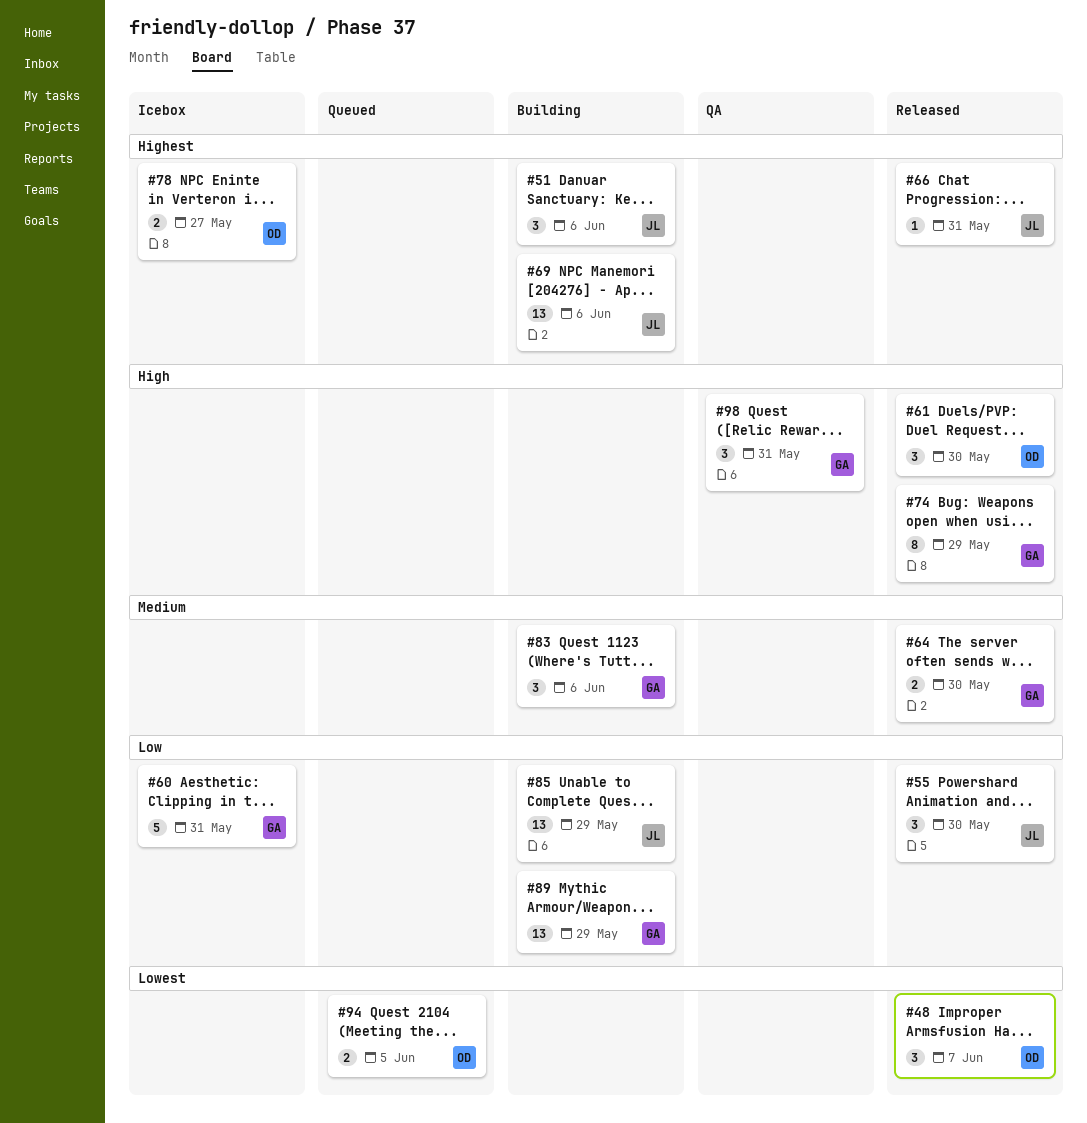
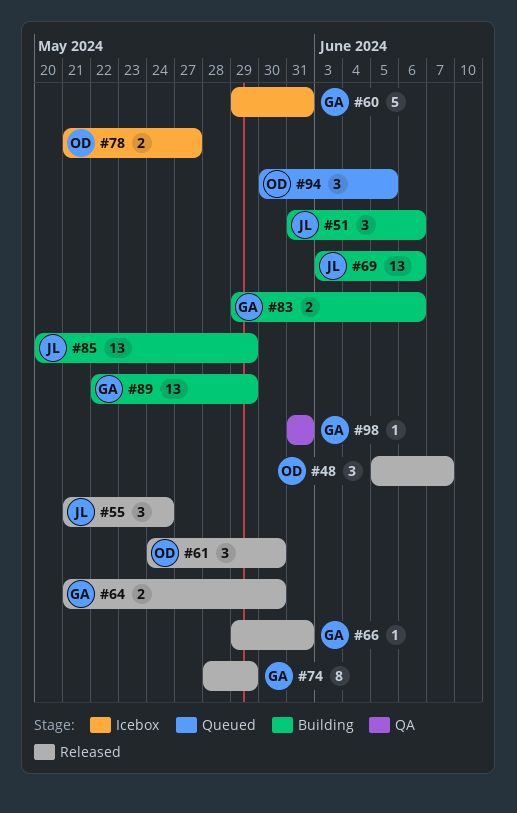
#55, due: May 30 -> May 24
#66, owner: JL -> GA
#83, estimate: 3 -> 2
#94, estimate: 2 -> 3
#98, estimate: 3 -> 1

